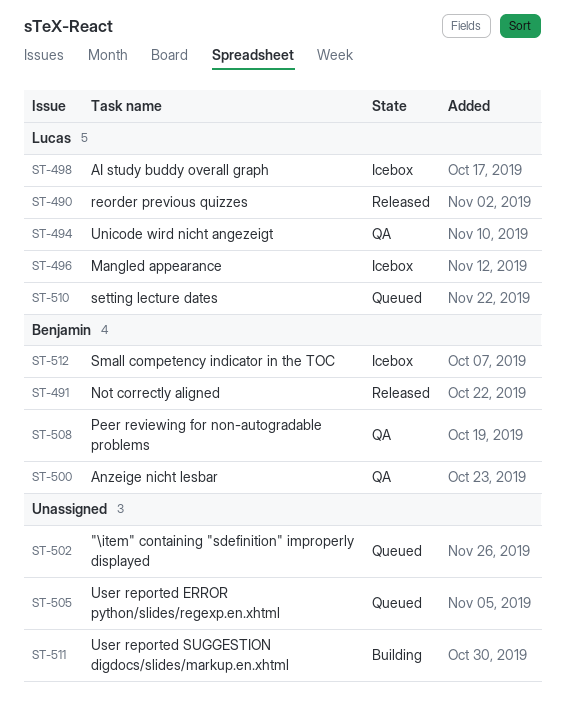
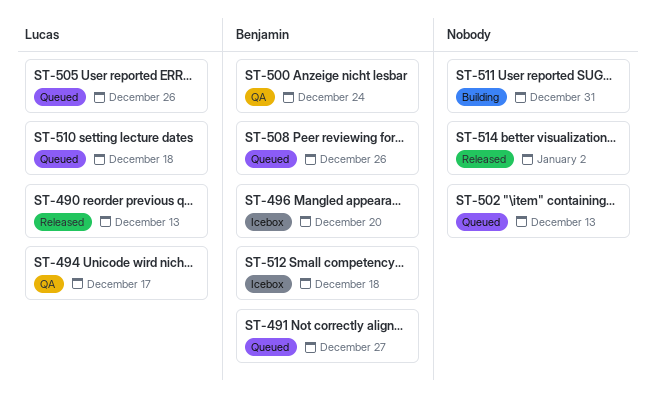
ST-491, status: Released -> Queued
ST-496, owner: Lucas -> Benjamin
ST-498: present -> none
ST-505, owner: none -> Lucas
ST-508, status: QA -> Queued
ST-514: none -> present

